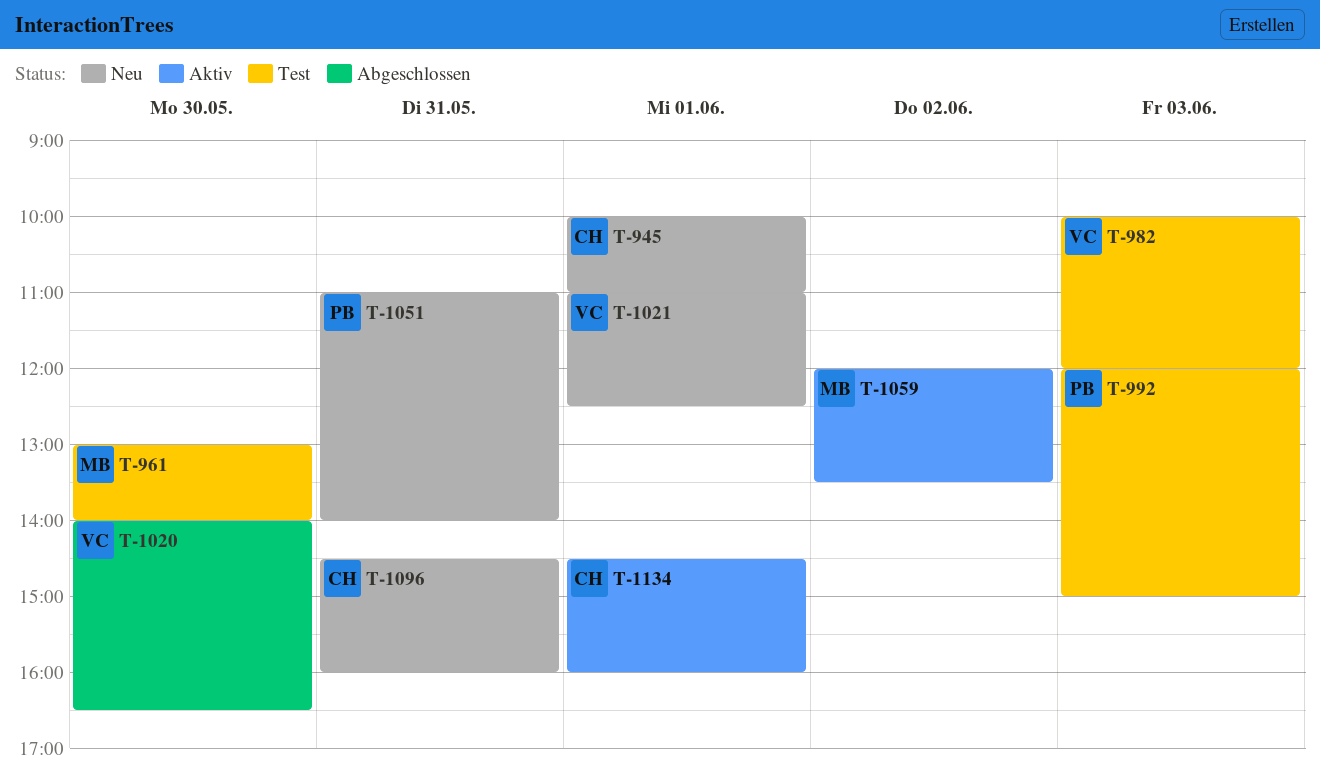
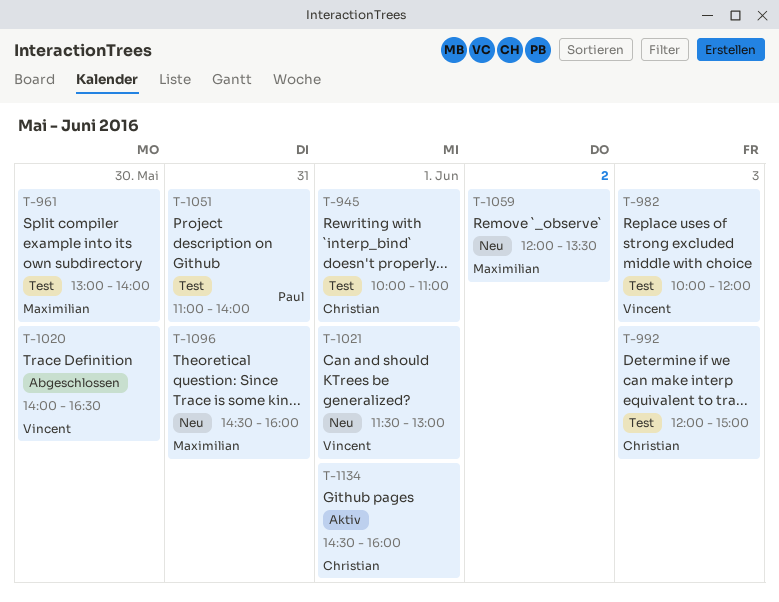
T-945, status: Neu -> Test
T-992, owner: Paul -> Christian
T-1021, begins: 11:00 -> 11:30
T-1021, ends: 12:30 -> 13:00
T-1051, status: Neu -> Test
T-1059, status: Aktiv -> Neu
T-1096, owner: Christian -> Maximilian

